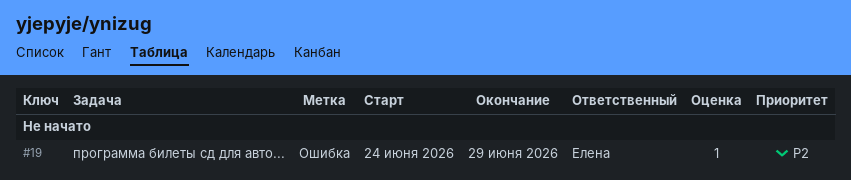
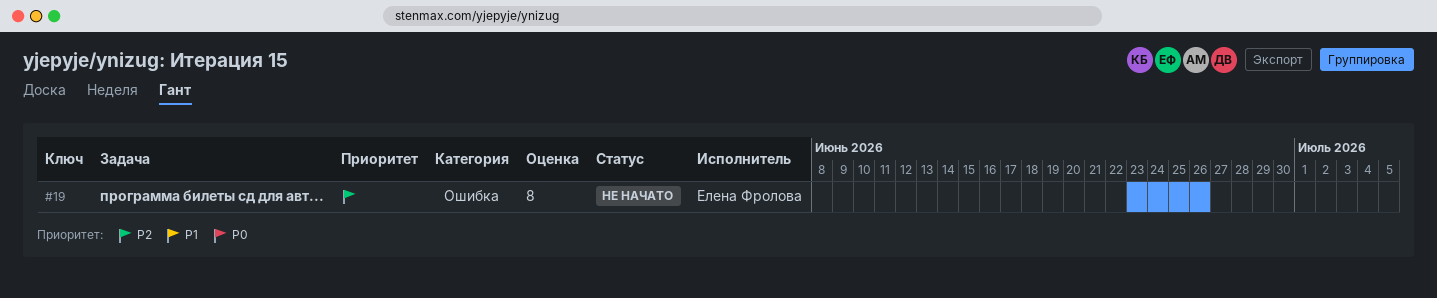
#19, estimate: 1 -> 8
#19, start: Jun 24 -> Jun 23
#19, due: Jun 29 -> Jun 26

